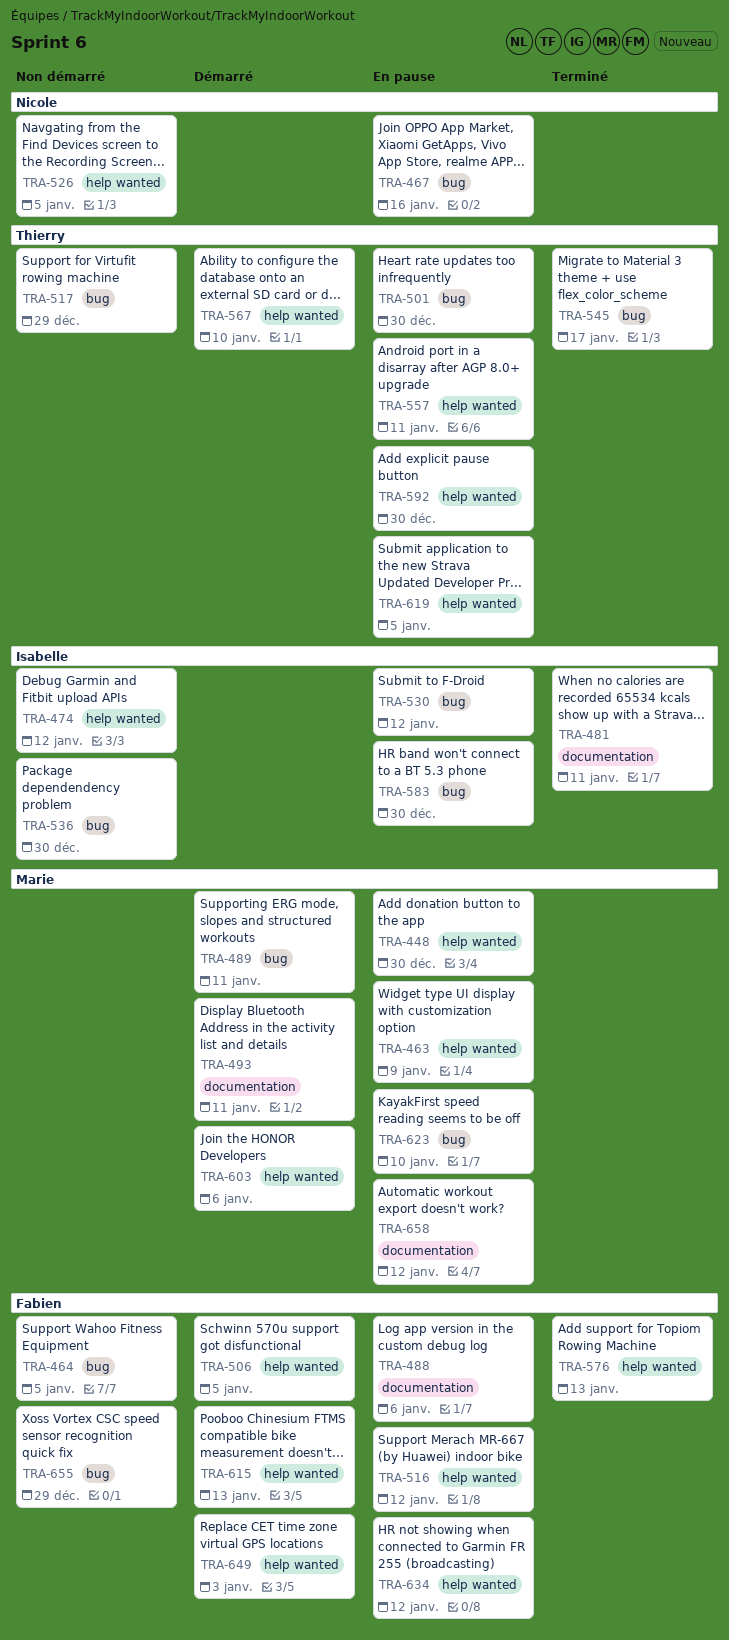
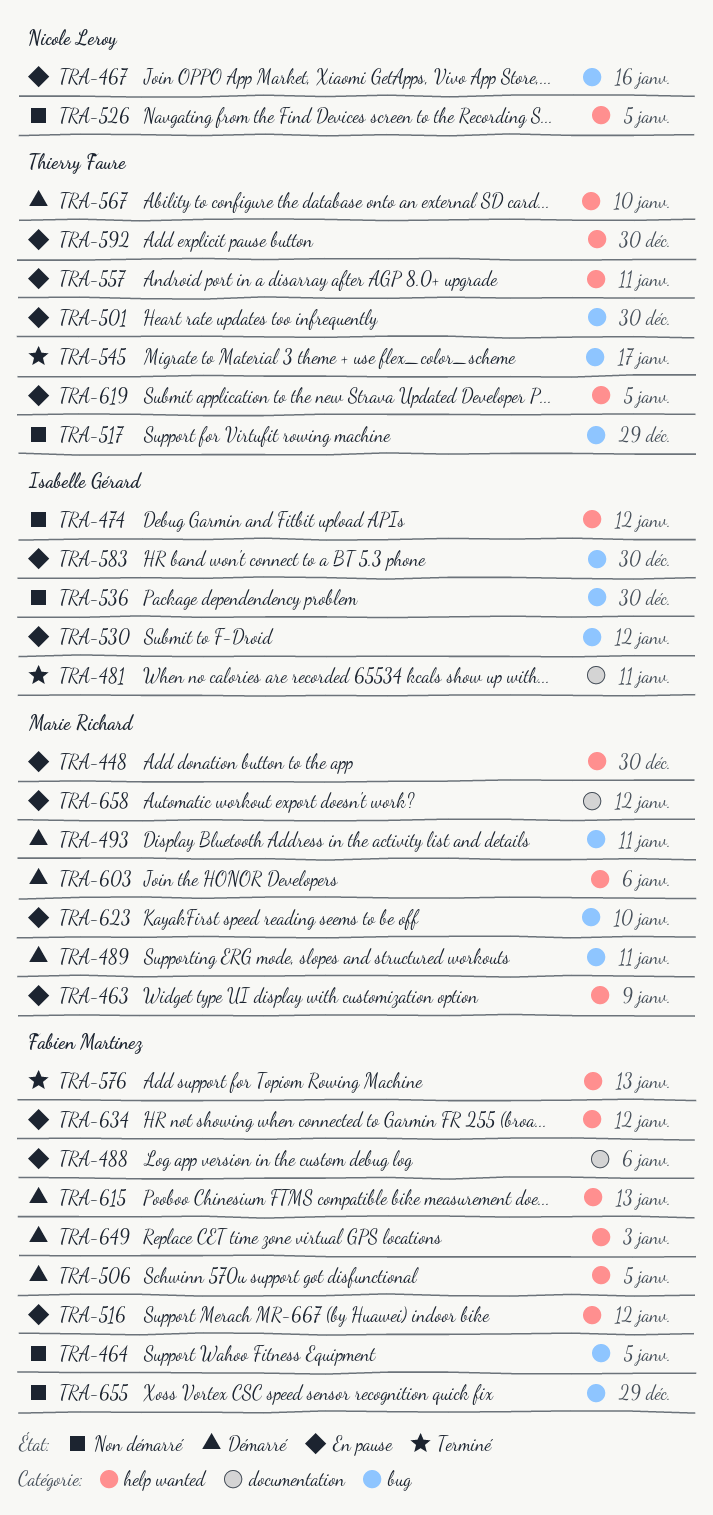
TRA-493, label: documentation -> bug

